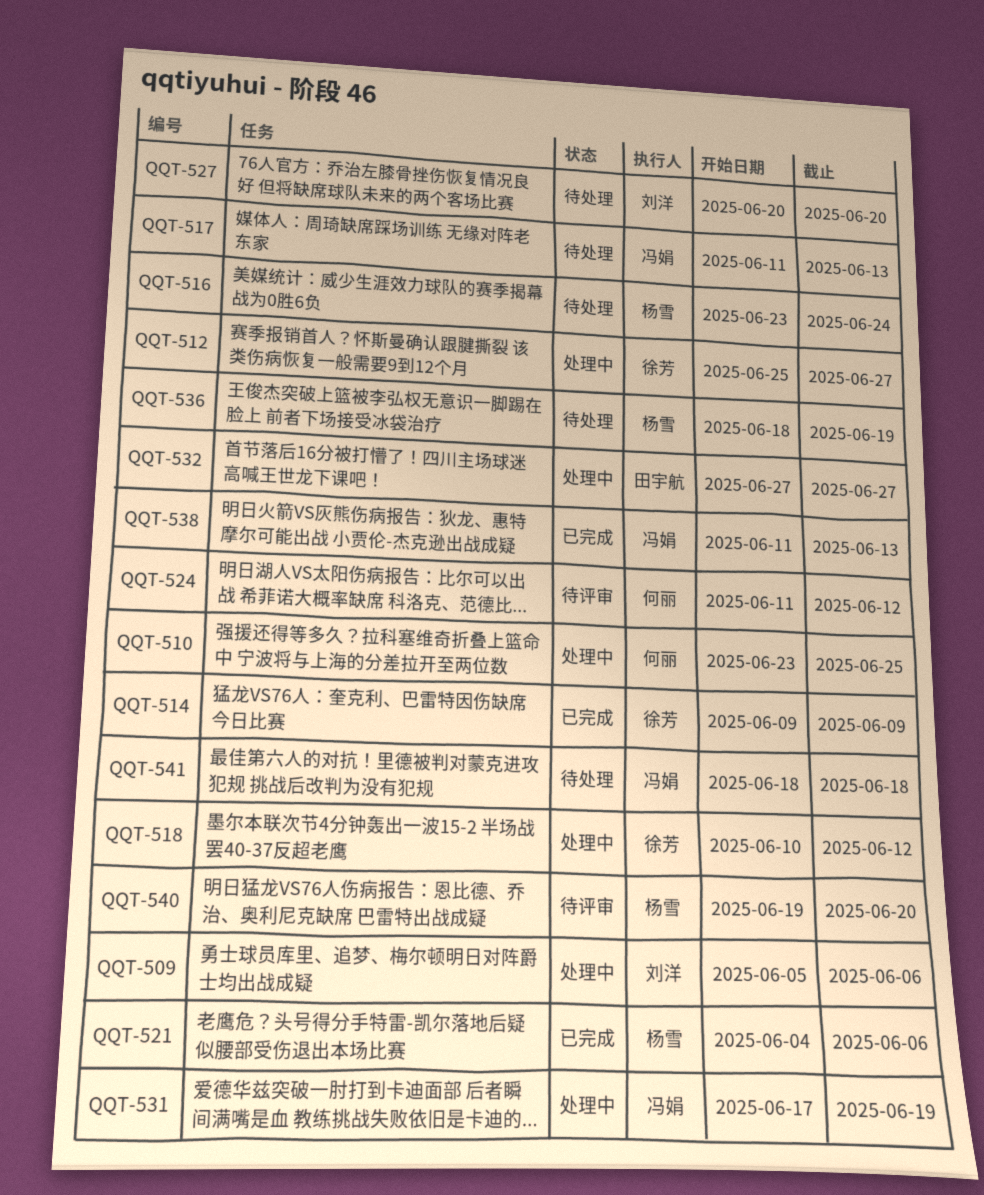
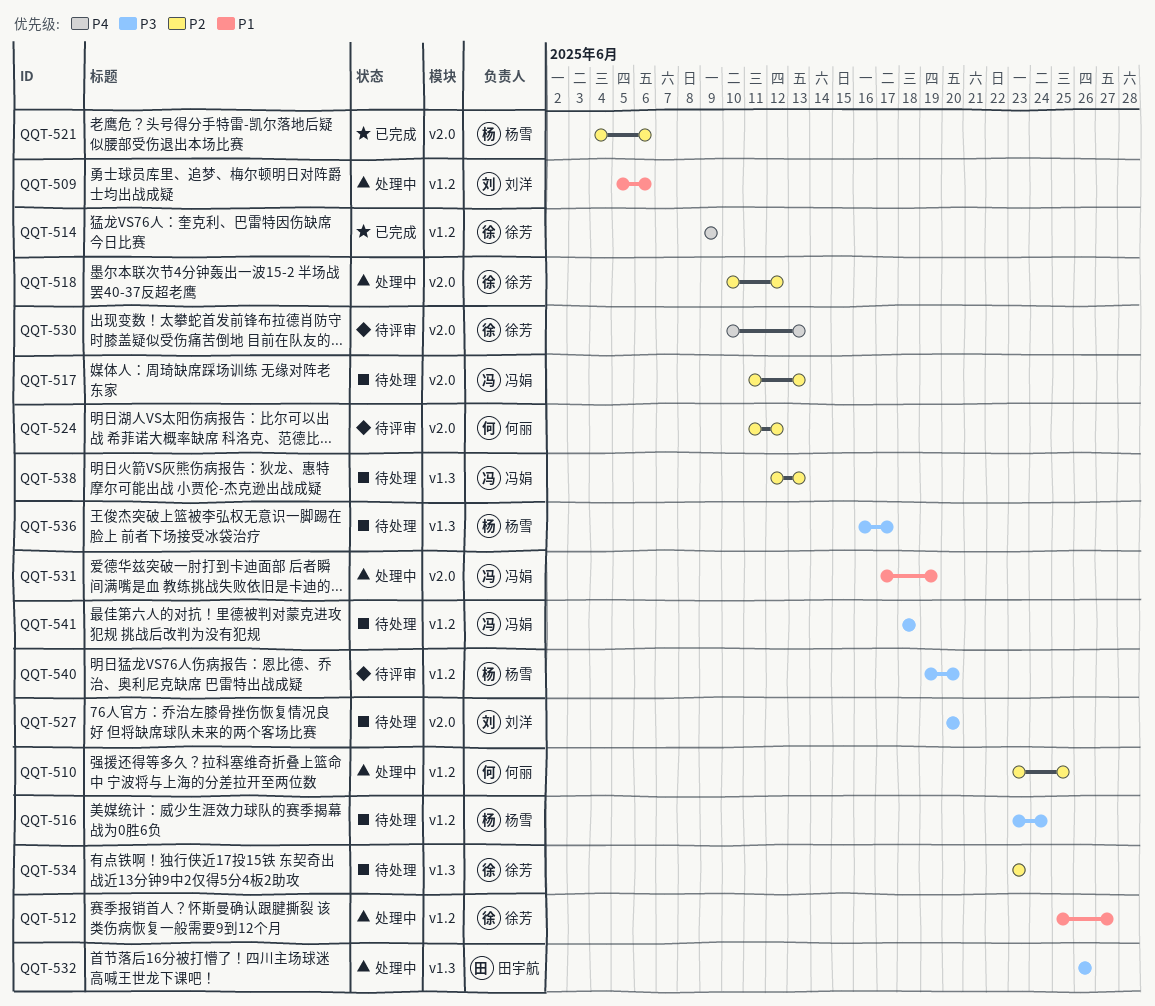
QQT-530: none -> present
QQT-532, start: Jun 27 -> Jun 26
QQT-532, due: Jun 27 -> Jun 26
QQT-534: none -> present
QQT-536, start: Jun 18 -> Jun 16
QQT-536, due: Jun 19 -> Jun 17
QQT-538, status: 已完成 -> 待处理
QQT-538, start: Jun 11 -> Jun 12

